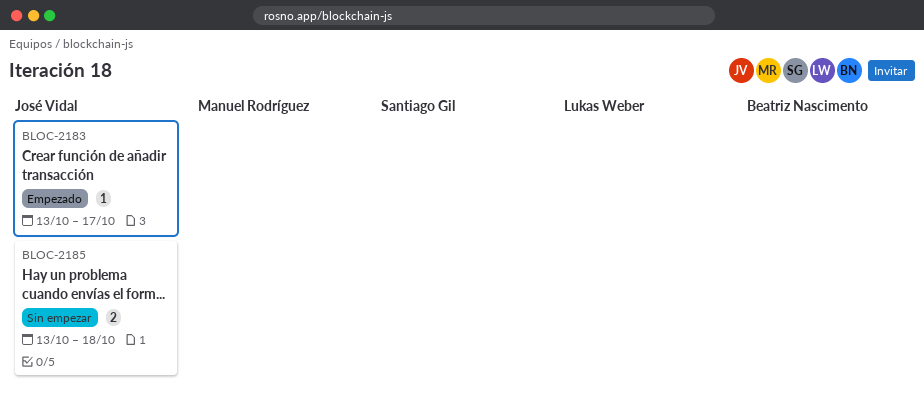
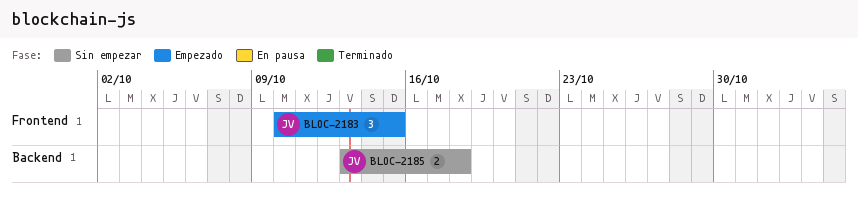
BLOC-2183, estimate: 1 -> 3
BLOC-2183, start: Oct 13 -> Oct 10
BLOC-2183, due: Oct 17 -> Oct 15

